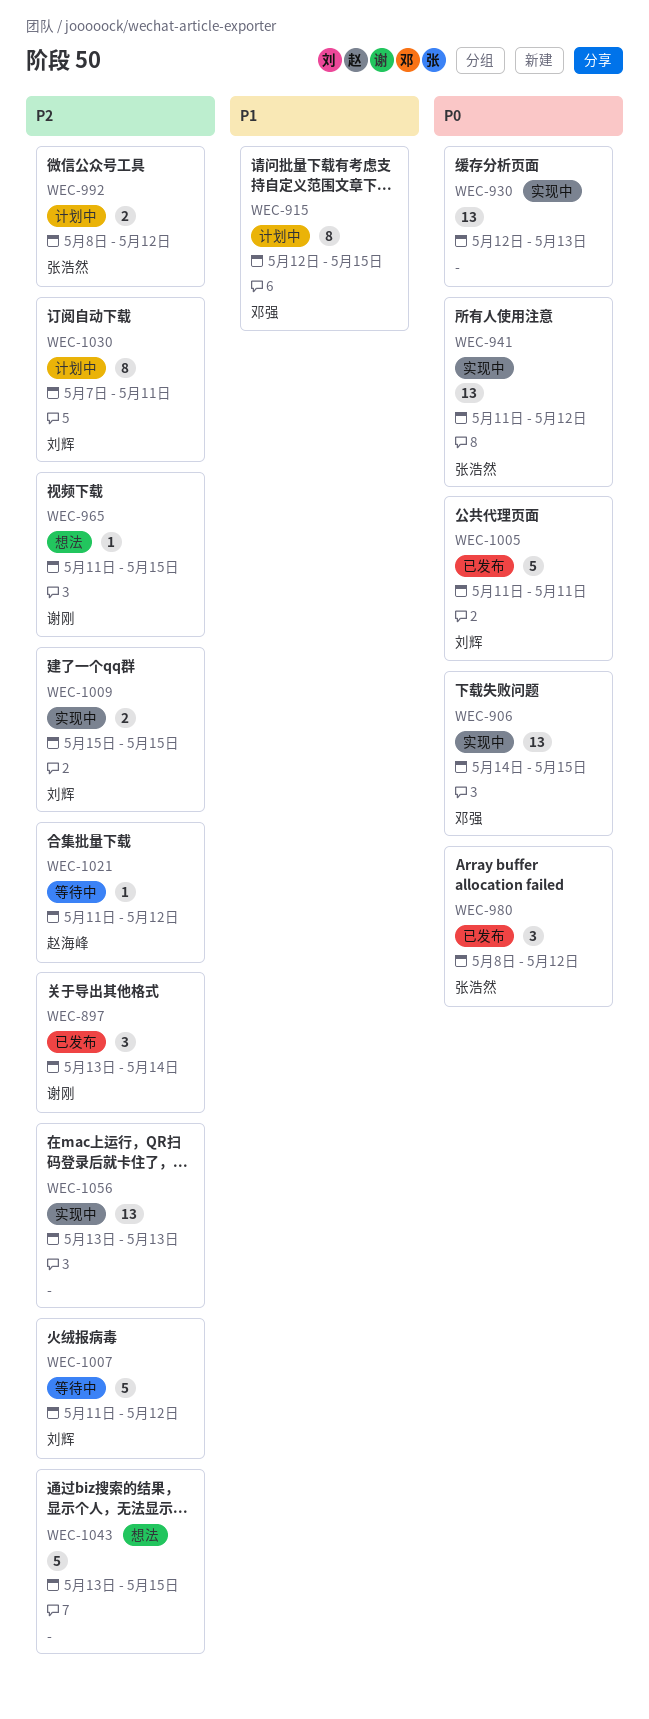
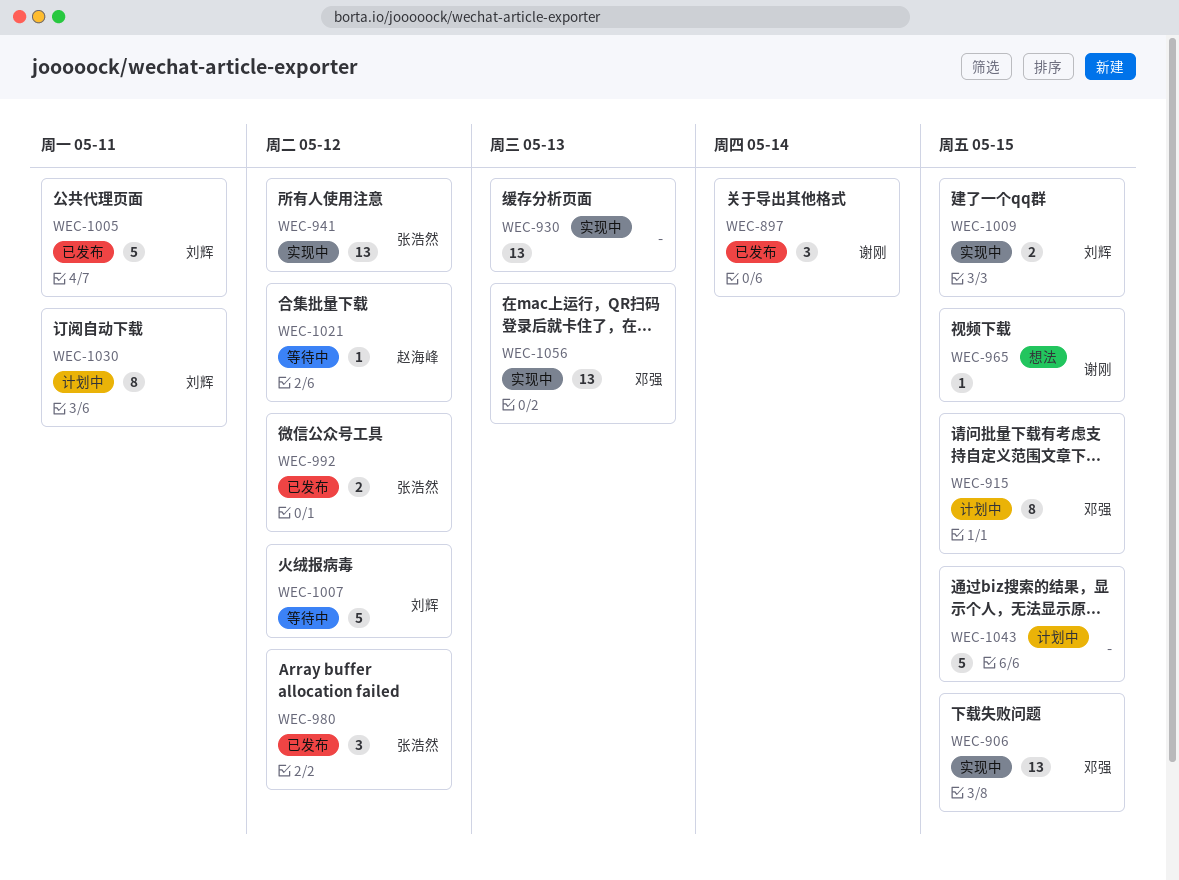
WEC-992, status: 计划中 -> 已发布
WEC-1043, status: 想法 -> 计划中
WEC-1056, owner: none -> 邓强

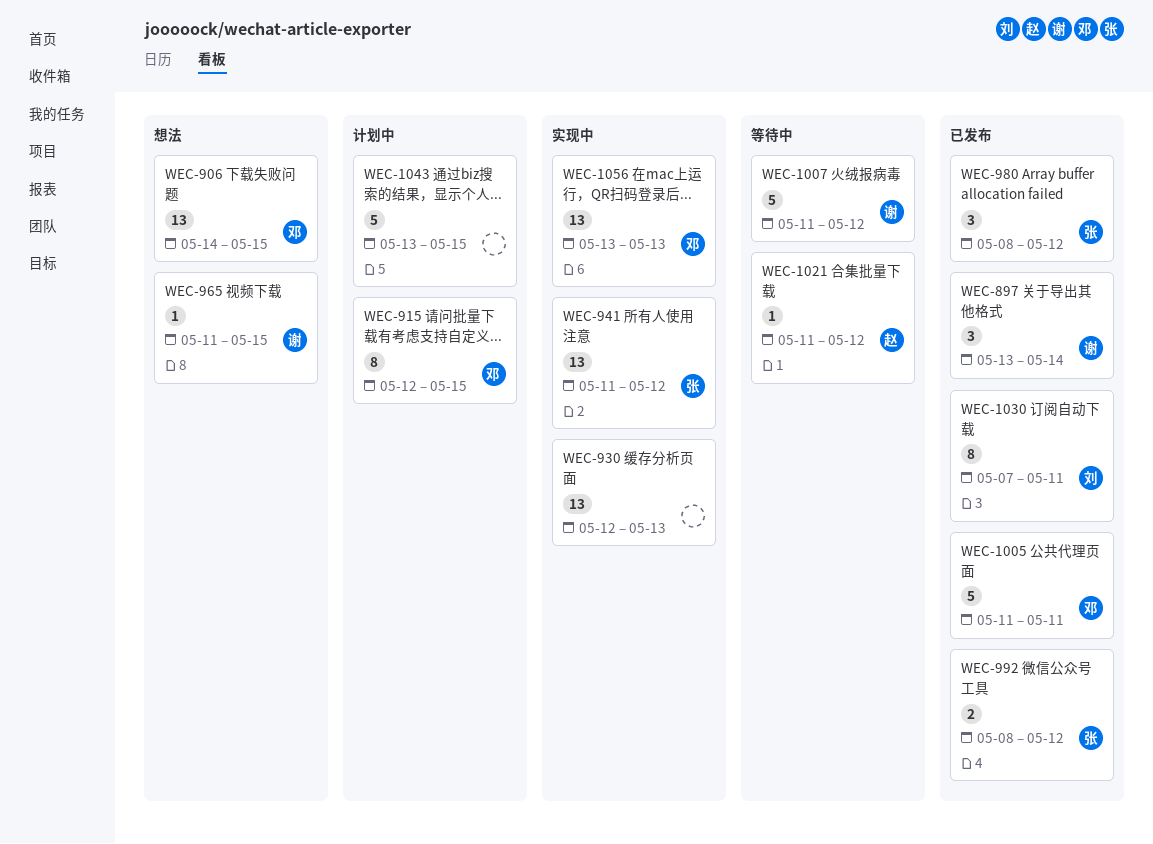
WEC-906, status: 实现中 -> 想法
WEC-1005, owner: 刘辉 -> 邓强
WEC-1007, owner: 刘辉 -> 谢刚
WEC-1009: present -> none
WEC-1030, status: 计划中 -> 已发布

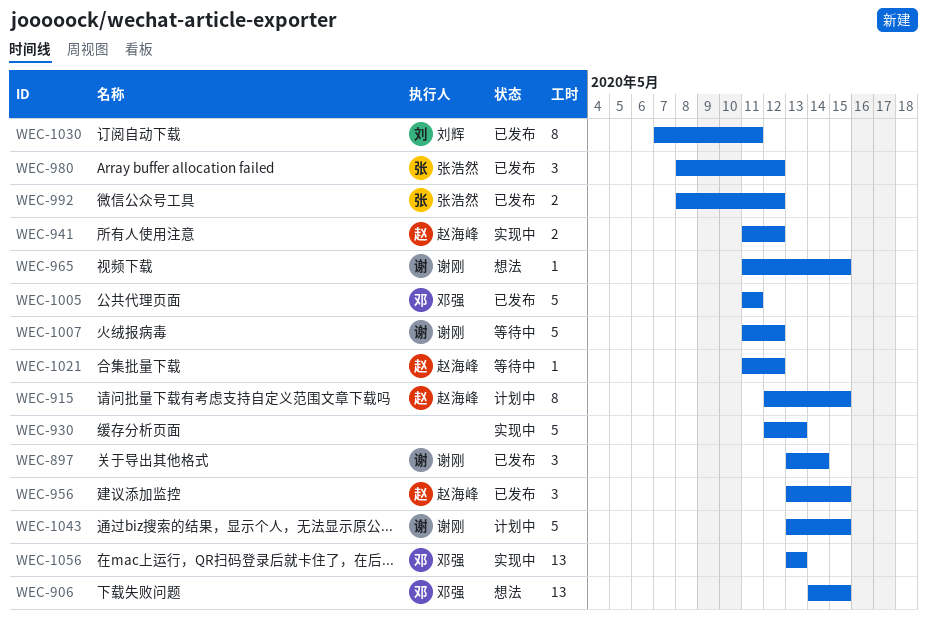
WEC-915, owner: 邓强 -> 赵海峰
WEC-930, estimate: 13 -> 5
WEC-941, owner: 张浩然 -> 赵海峰
WEC-941, estimate: 13 -> 2
WEC-956: none -> present
WEC-1043, owner: none -> 谢刚

